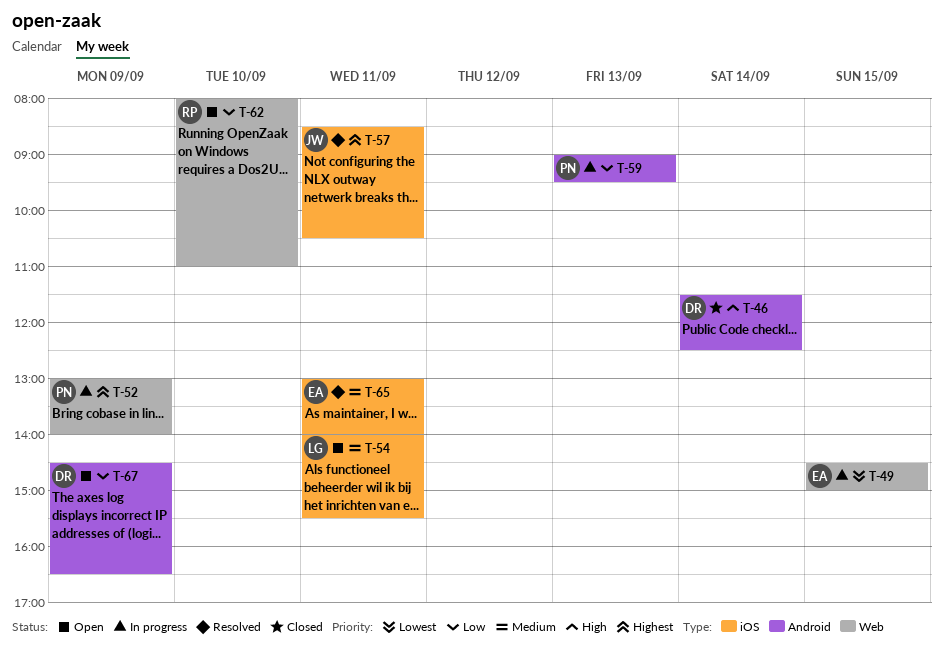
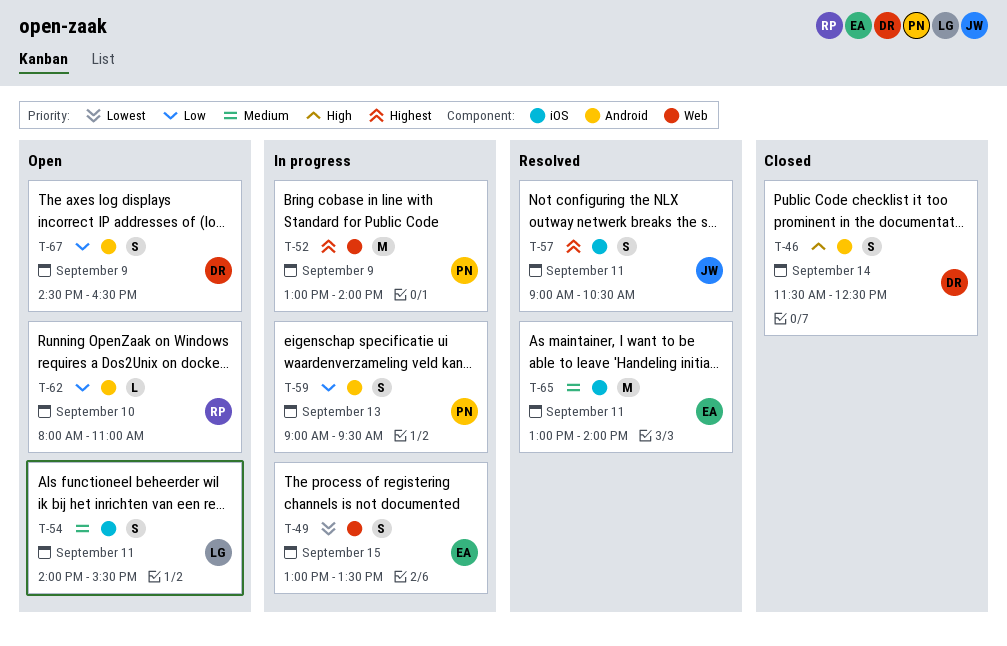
T-49, begins: 14:30 -> 13:00
T-49, ends: 15:00 -> 13:30
T-57, begins: 08:30 -> 09:00
T-62, label: Web -> Android

